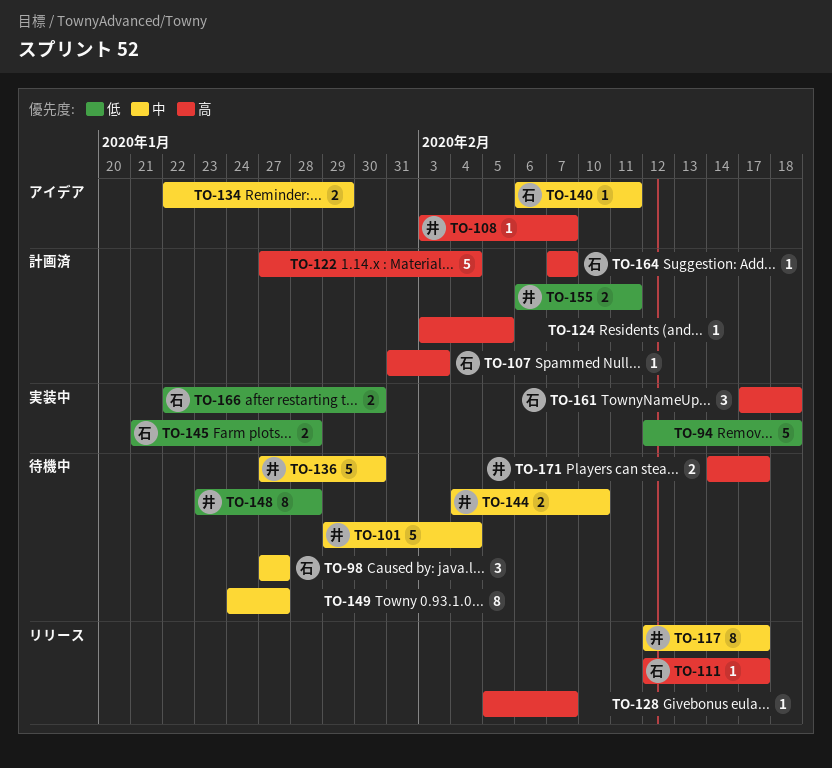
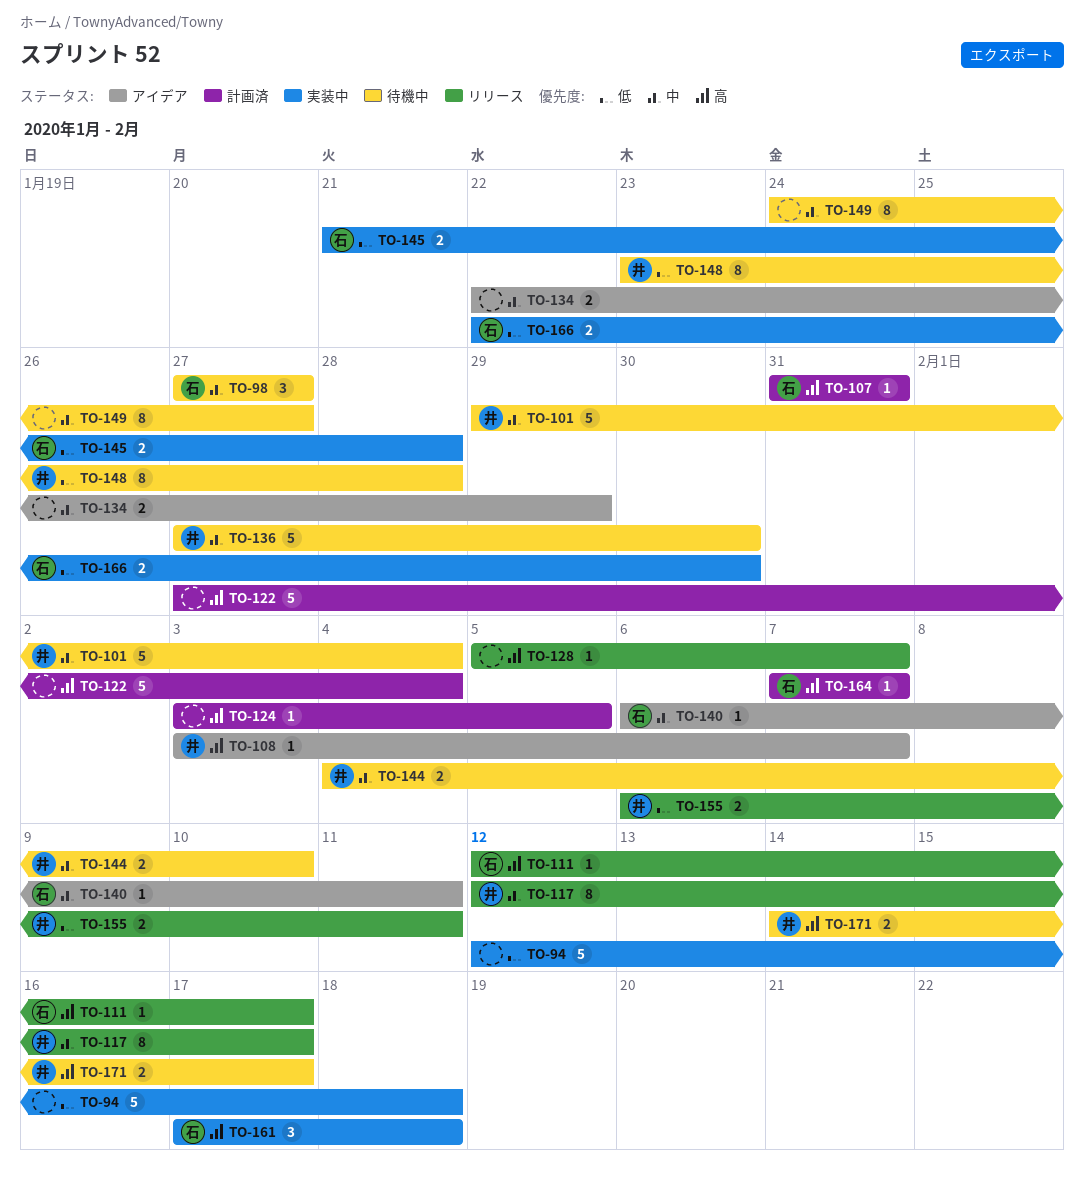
TO-107, due: Feb 3 -> Jan 31
TO-155, status: 計画済 -> リリース

